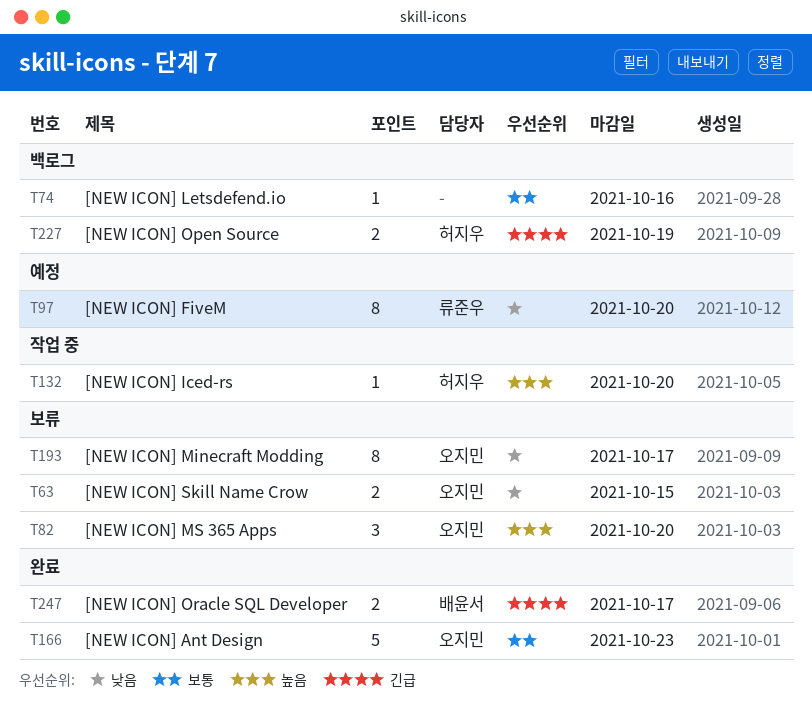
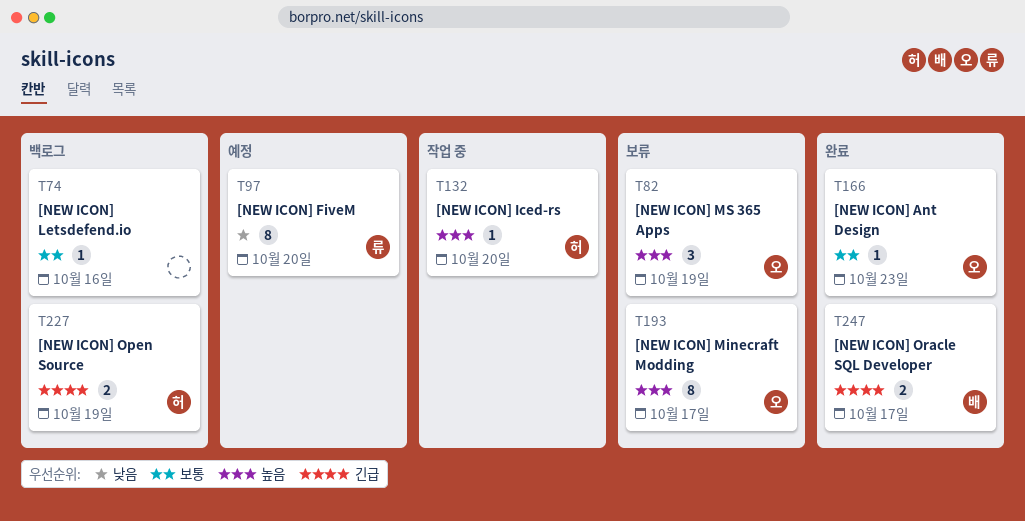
T63: present -> none
T82, due: Oct 20 -> Oct 19
T166, estimate: 5 -> 1
T193, priority: 낮음 -> 높음

